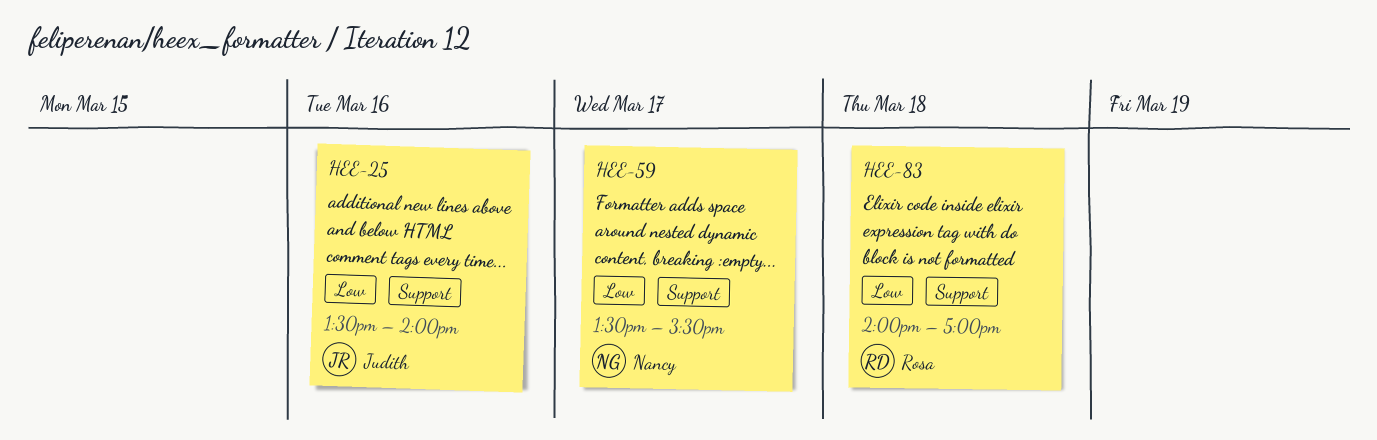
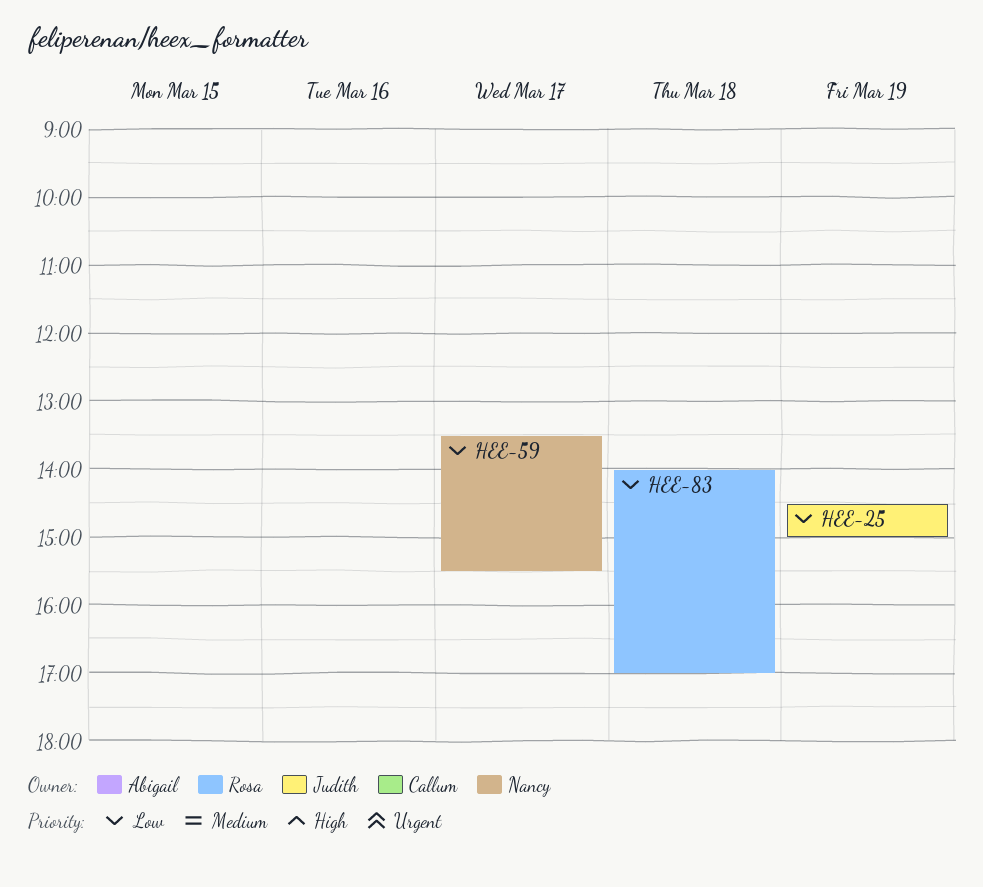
HEE-25, day: Mar 16 -> Mar 19
HEE-25, begins: 13:30 -> 14:30
HEE-25, ends: 14:00 -> 15:00

